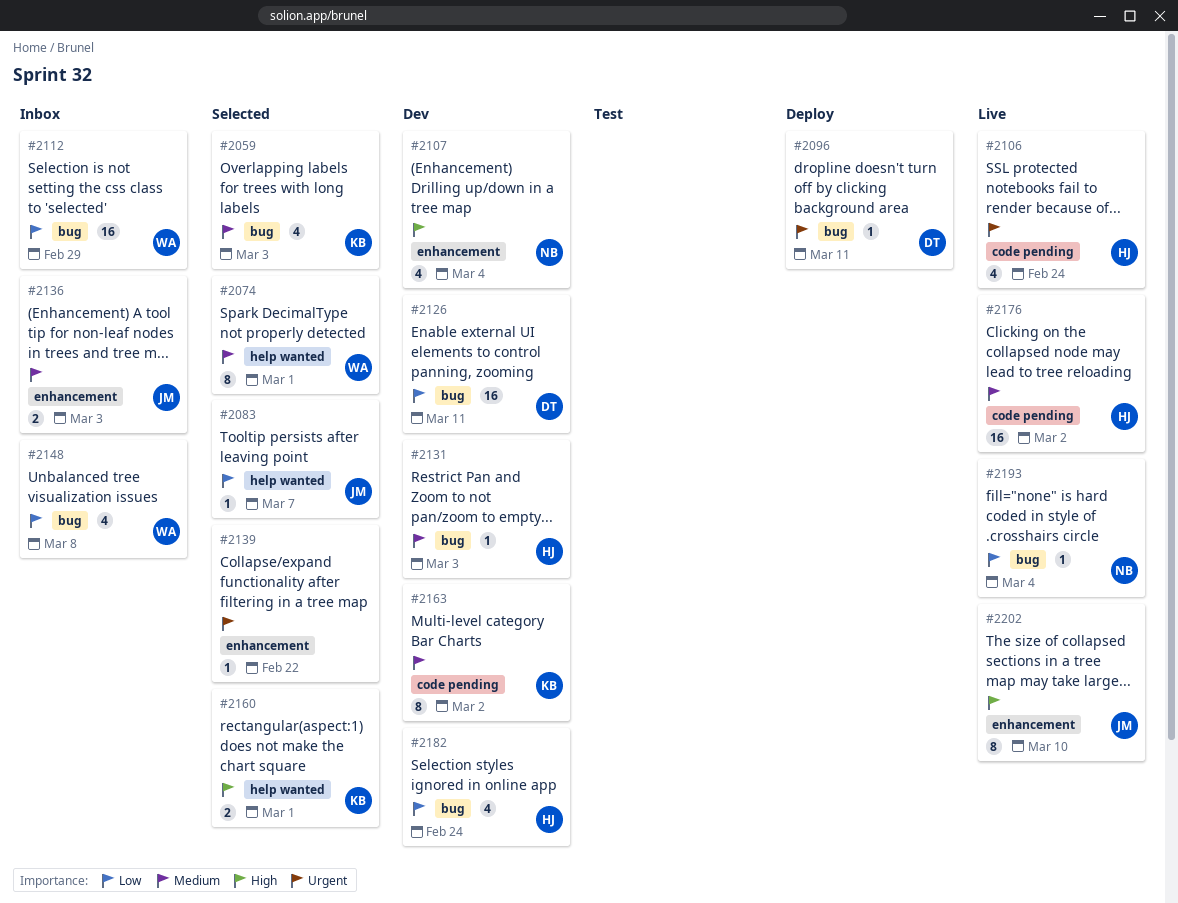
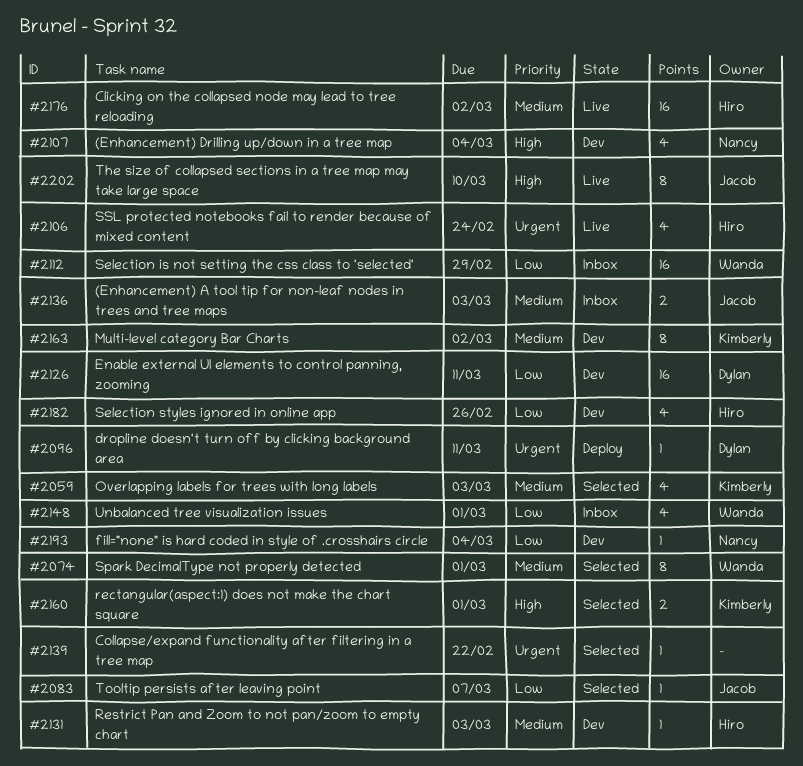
#2148, due: Mar 8 -> Mar 1
#2182, due: Feb 24 -> Feb 26
#2193, status: Live -> Dev

